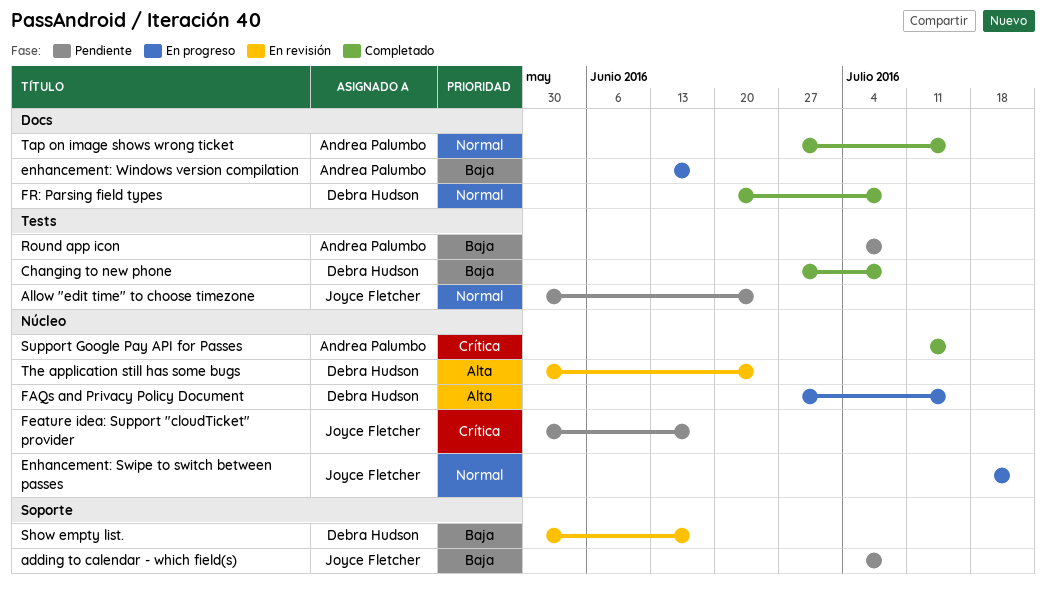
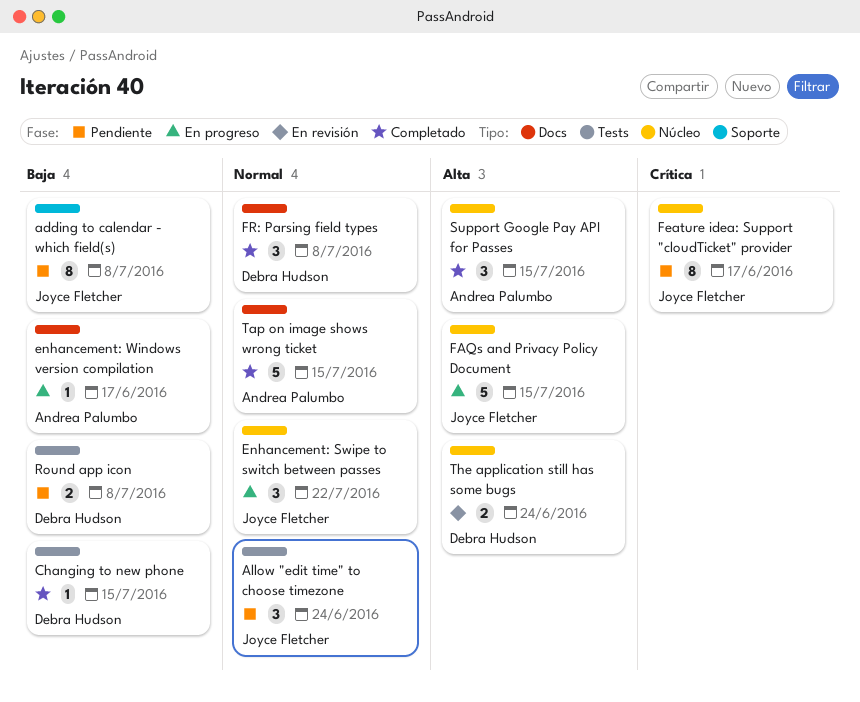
Changing to new phone, due: Jul 8 -> Jul 15
FAQs and Privacy Policy Document, owner: Debra Hudson -> Joyce Fletcher
Round app icon, owner: Andrea Palumbo -> Debra Hudson
Show empty list.: present -> none
Support Google Pay API for Passes, priority: Crítica -> Alta

